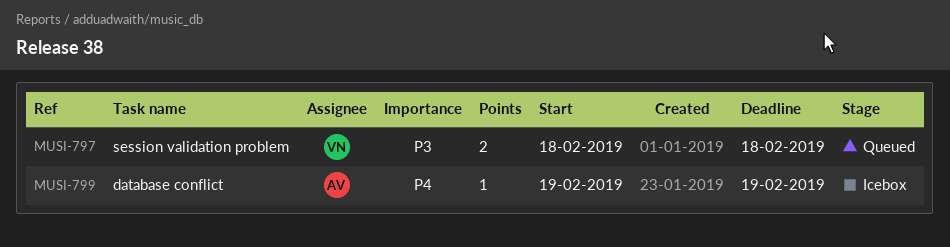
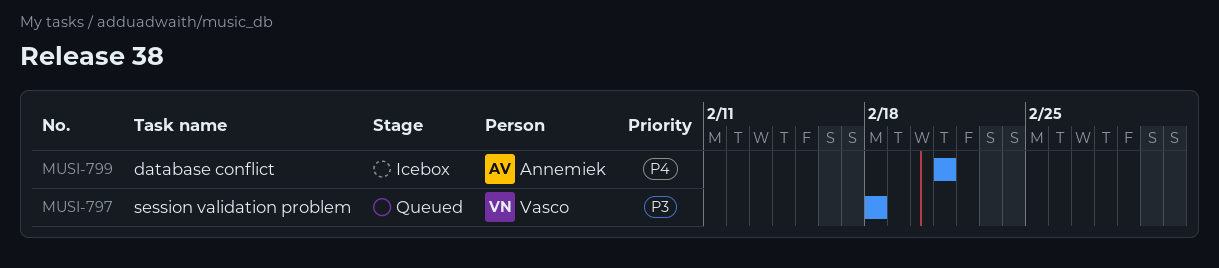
MUSI-799, start: Feb 19 -> Feb 21
MUSI-799, due: Feb 19 -> Feb 21

